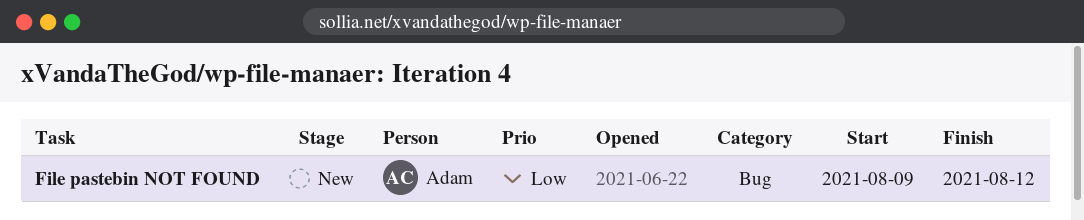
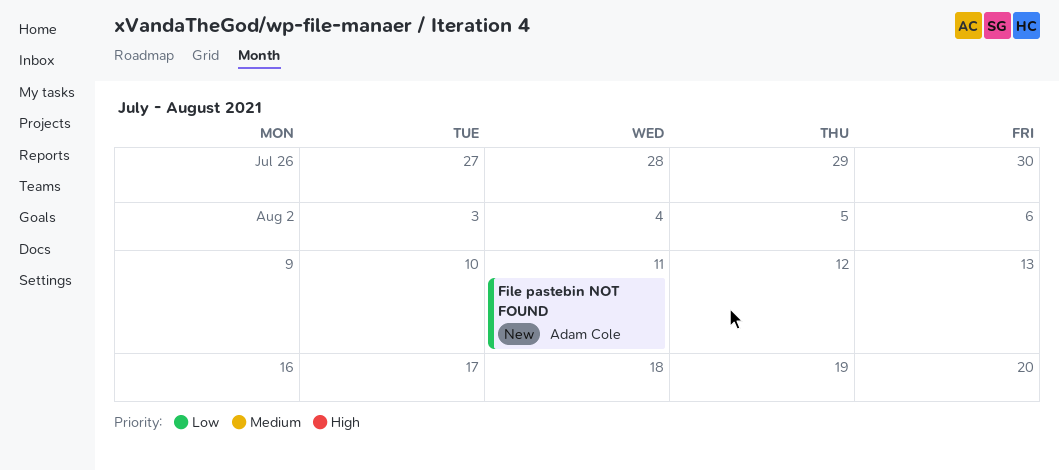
File pastebin NOT FOUND, due: Aug 12 -> Aug 11

